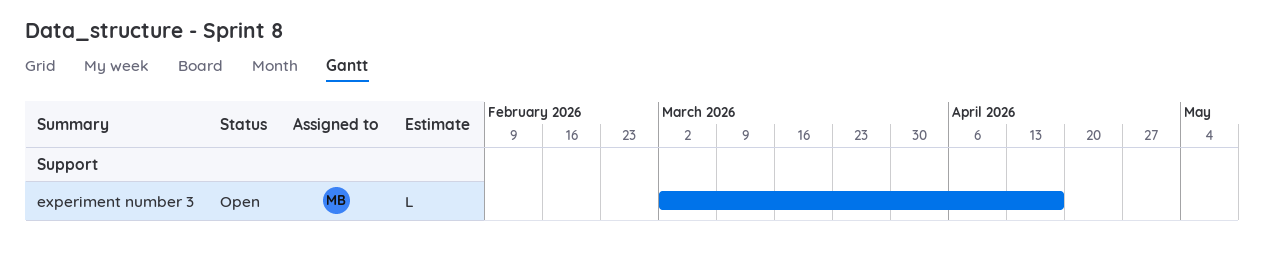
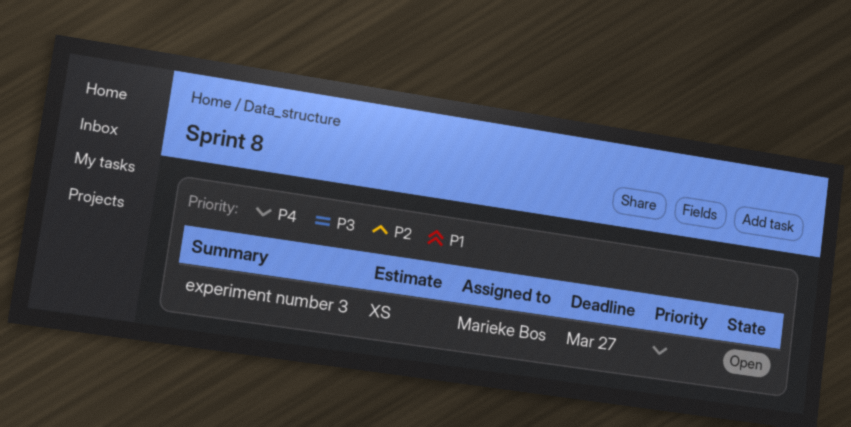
experiment number 3, estimate: L -> XS
experiment number 3, due: Apr 17 -> Mar 27

